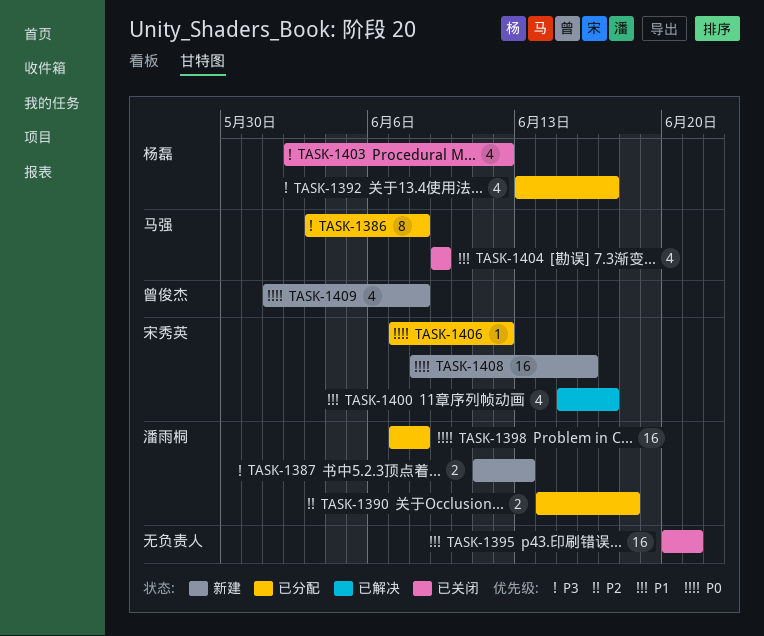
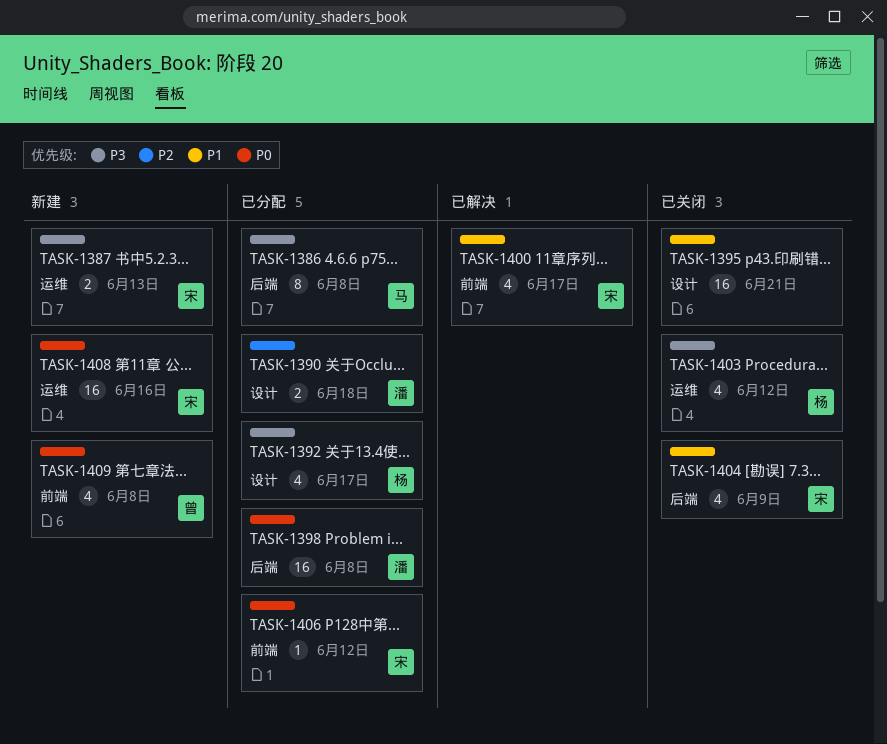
TASK-1387, owner: 潘雨桐 -> 宋秀英
TASK-1404, owner: 马强 -> 宋秀英

